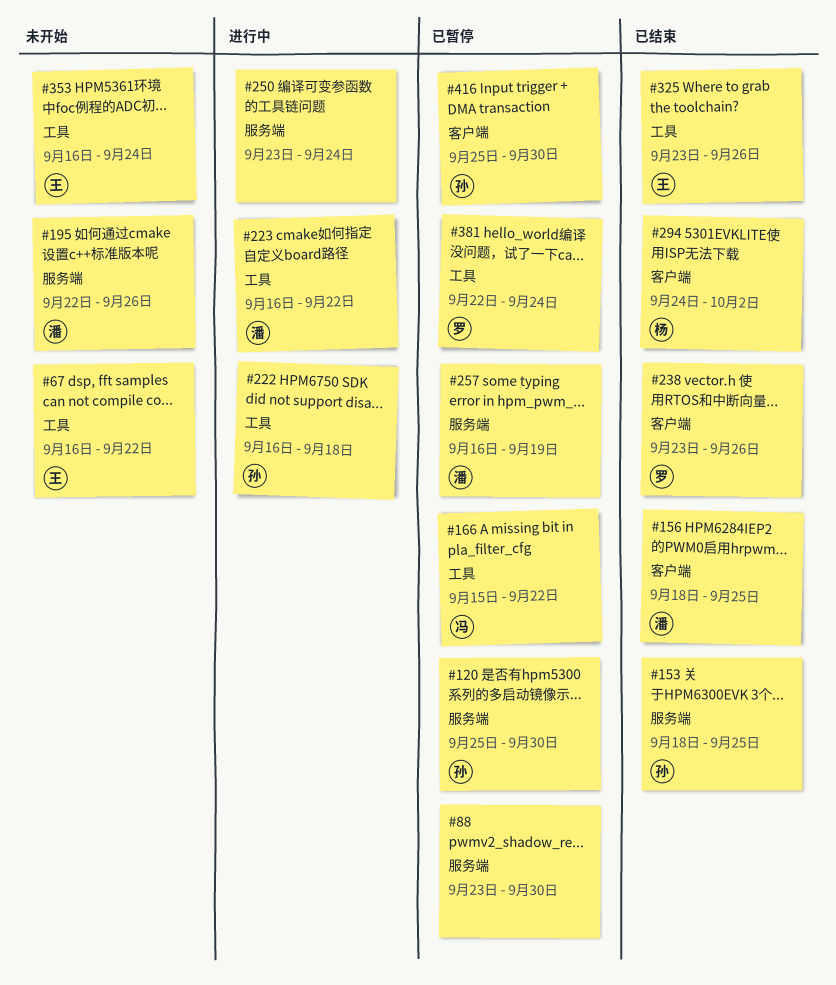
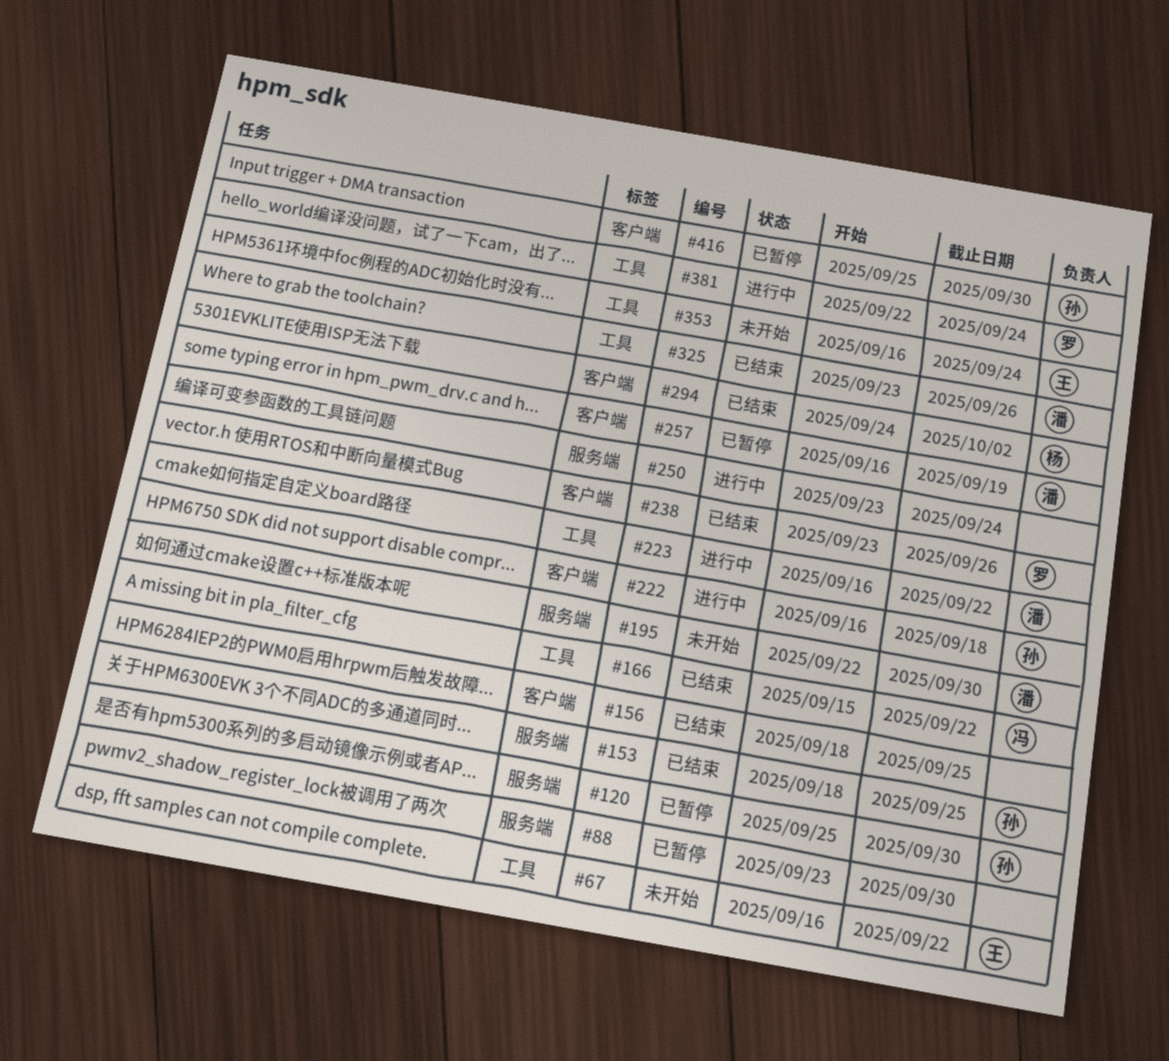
#156, owner: 潘 -> none
#166, status: 已暂停 -> 已结束
#195, due: Sep 26 -> Sep 30
#222, label: 工具 -> 客户端
#257, label: 服务端 -> 客户端
#325, owner: 王 -> 潘
#381, status: 已暂停 -> 进行中

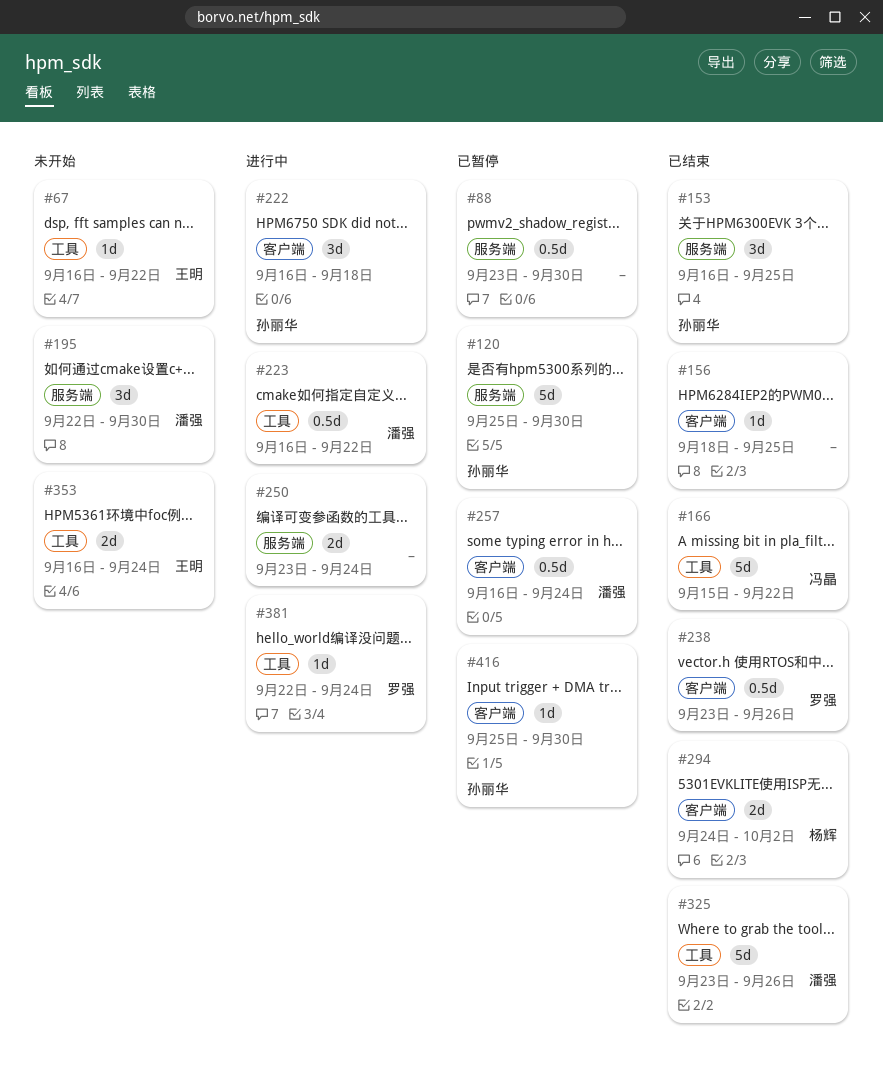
#153, start: Sep 18 -> Sep 16
#257, due: Sep 19 -> Sep 24

